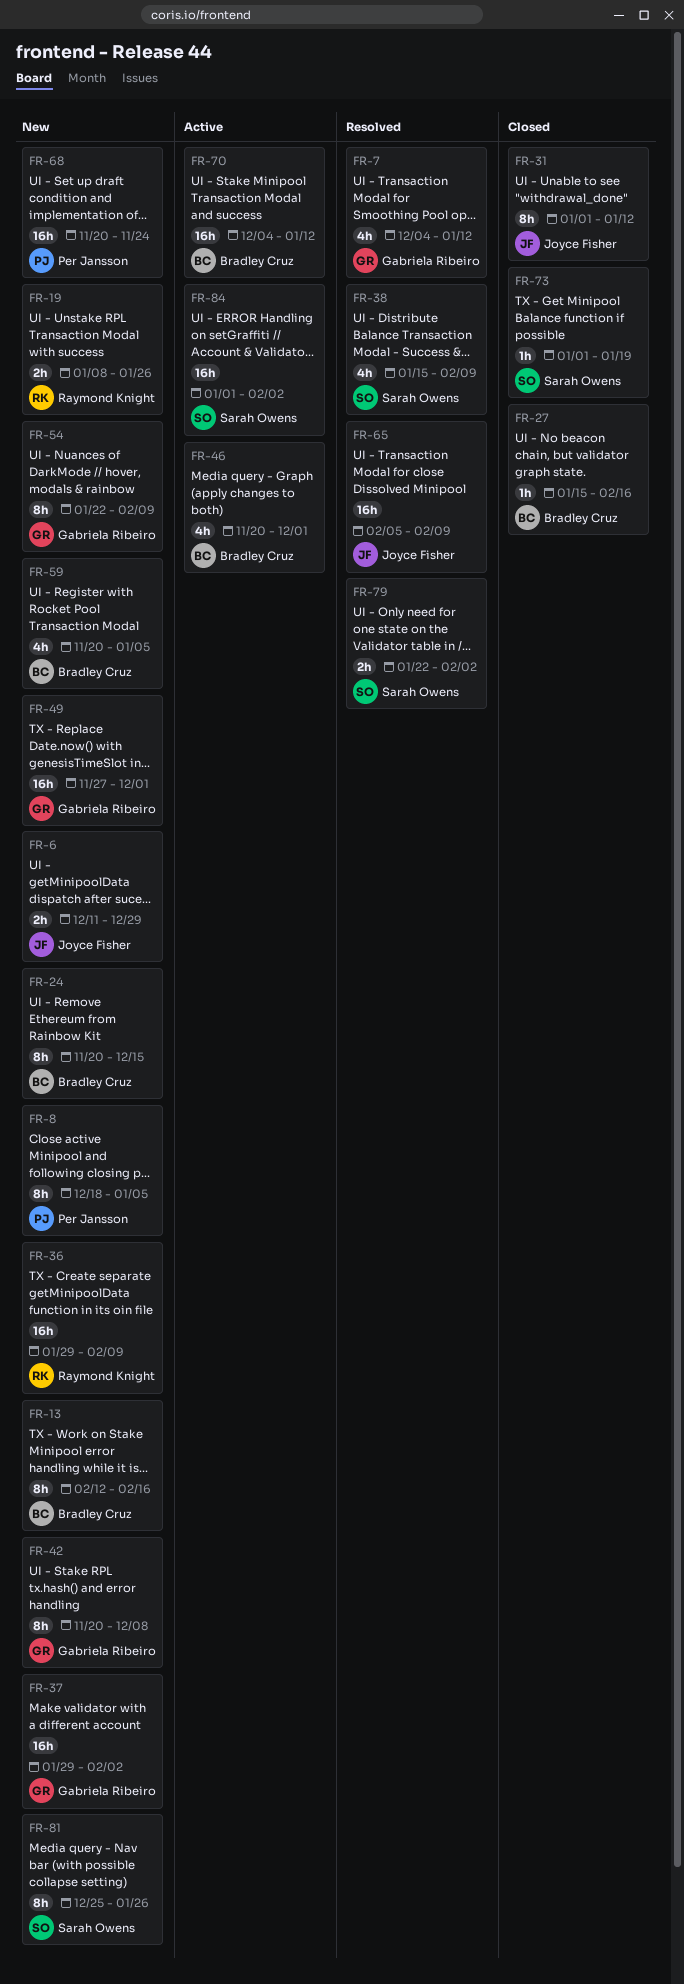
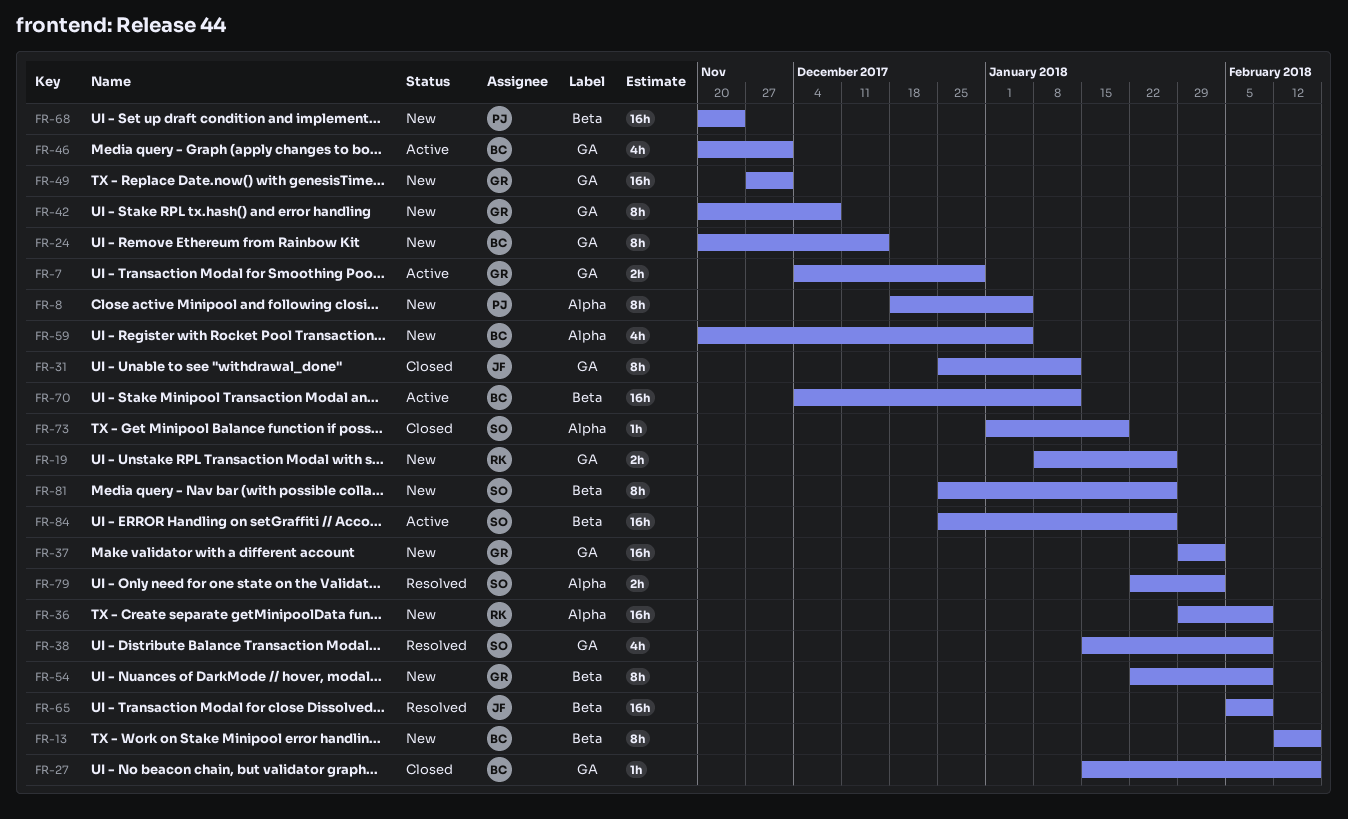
FR-6: present -> none
FR-7, status: Resolved -> Active
FR-7, estimate: 4h -> 2h
FR-7, due: Jan 12 -> Dec 29
FR-31, start: Jan 1 -> Dec 25
FR-84, start: Jan 1 -> Dec 25
FR-84, due: Feb 2 -> Jan 26

